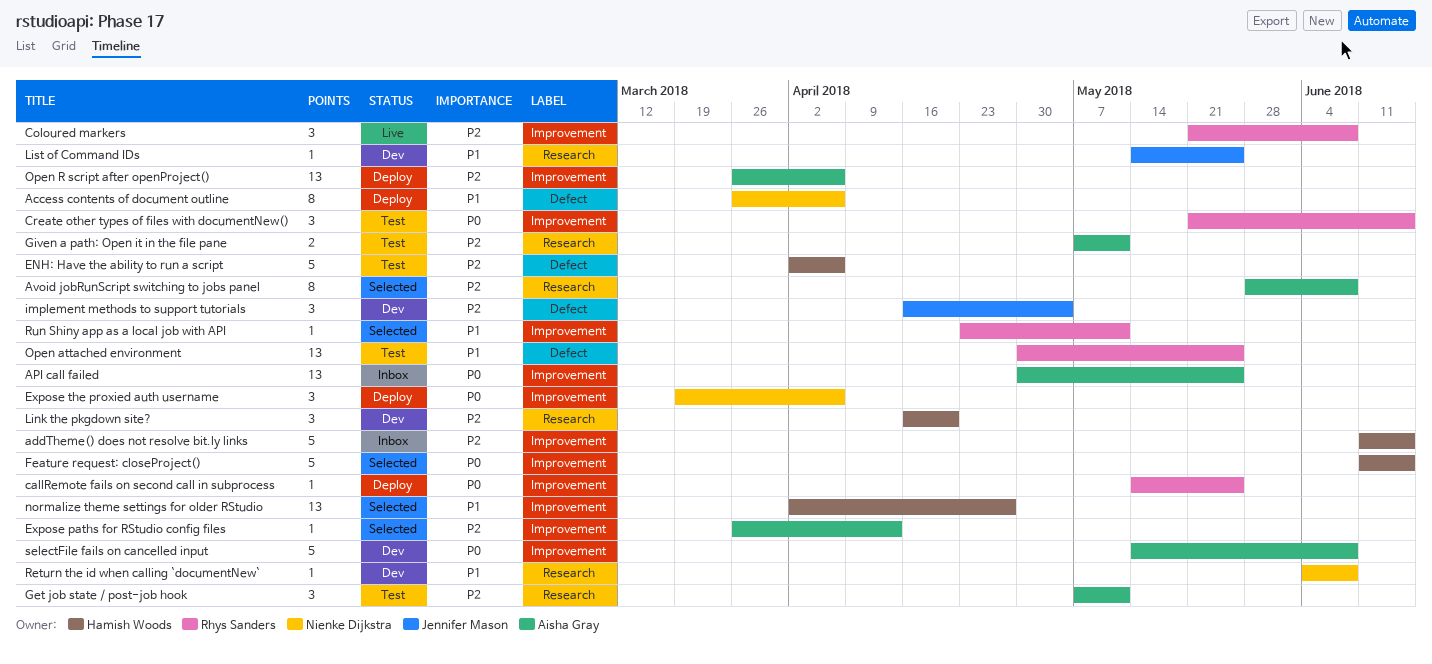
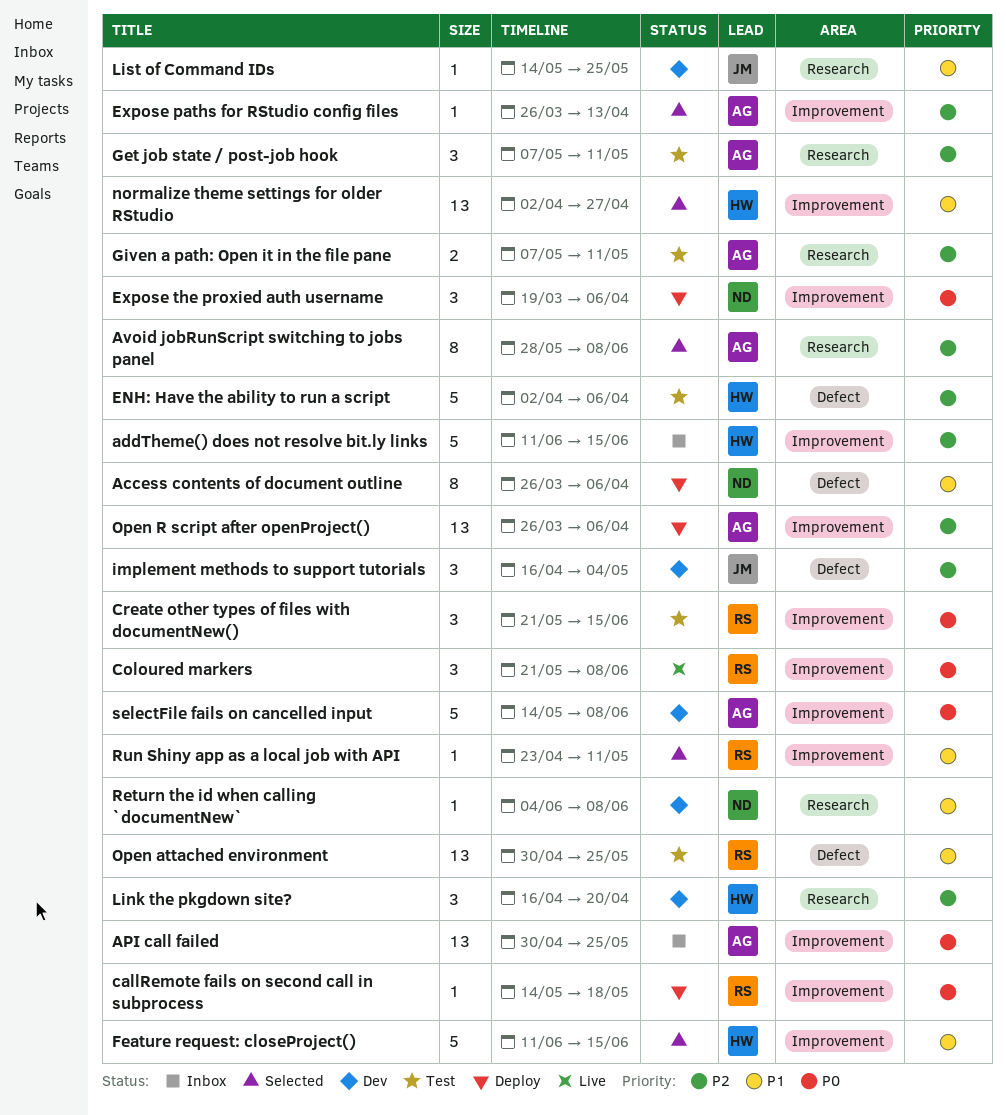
callRemote fails on second call in subprocess, due: May 25 -> May 18
Coloured markers, priority: P2 -> P0
Feature request: closeProject(), priority: P0 -> P1

